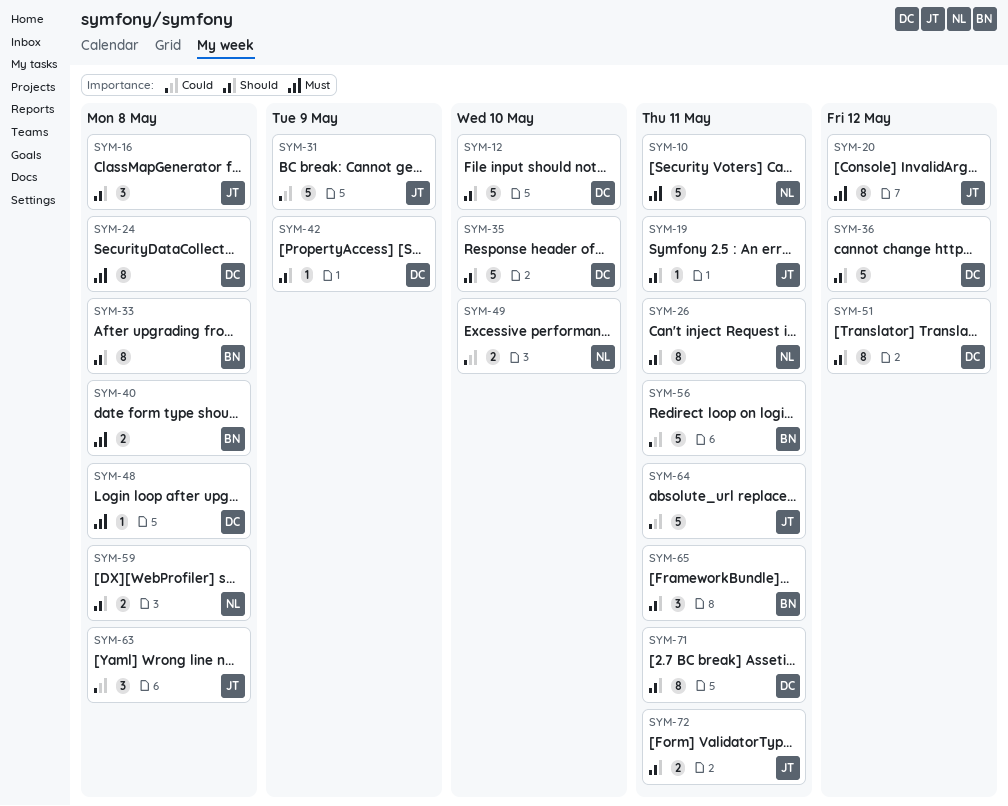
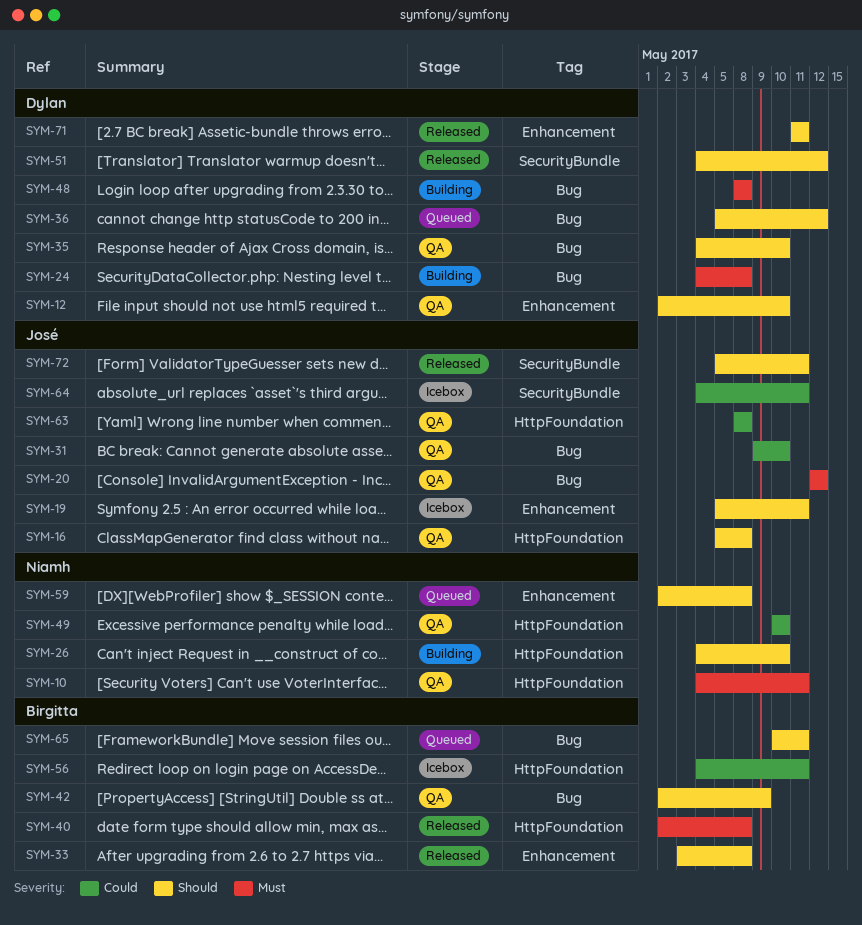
SYM-26, due: May 11 -> May 10
SYM-31, due: May 9 -> May 10
SYM-42, owner: Dylan -> Birgitta

